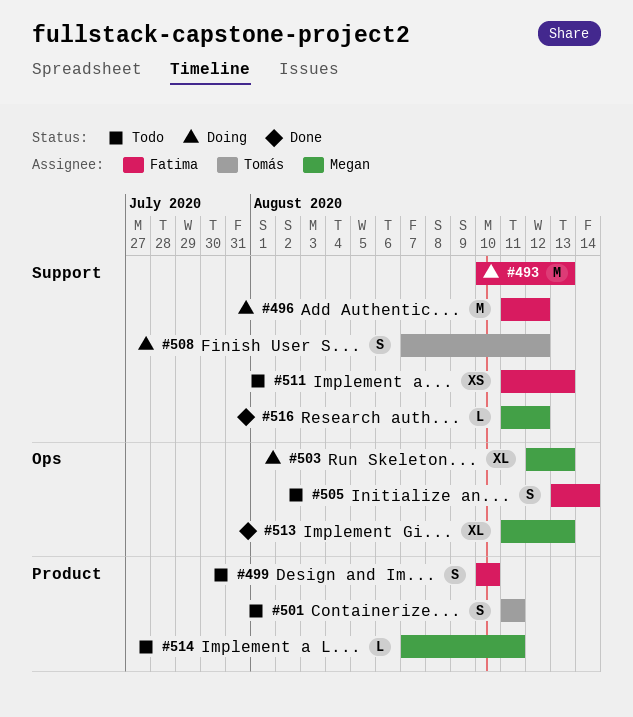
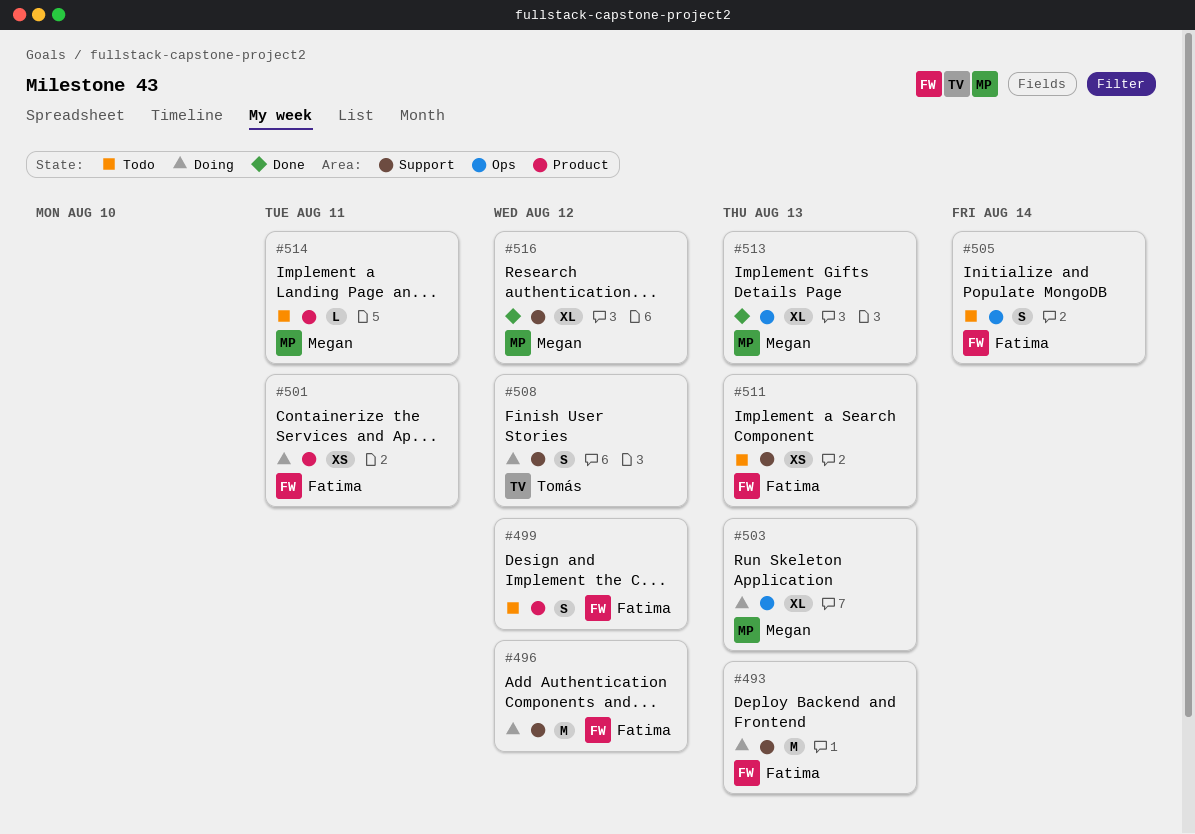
#499, due: Aug 10 -> Aug 12
#501, status: Todo -> Doing
#501, owner: Tomás -> Fatima
#501, estimate: S -> XS
#516, estimate: L -> XL

